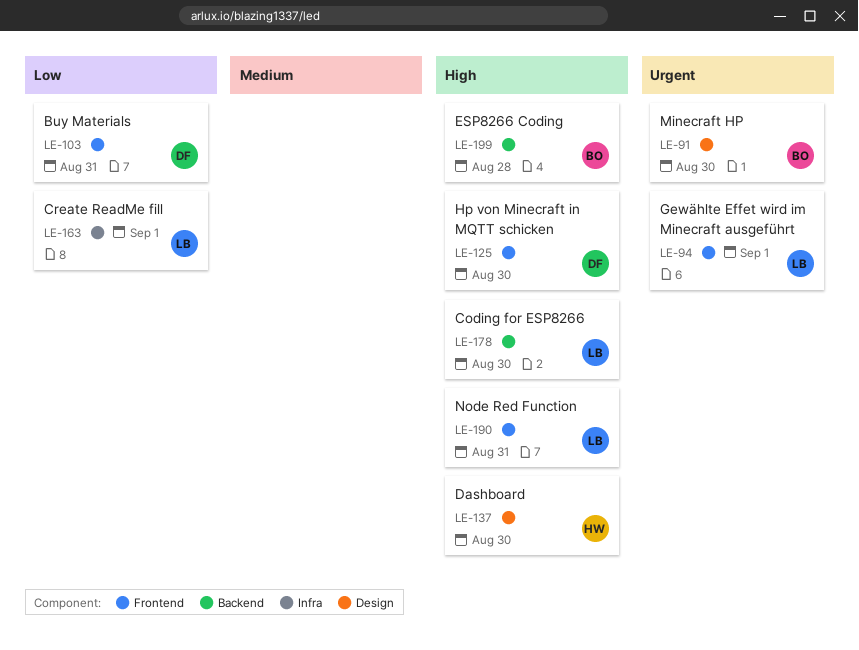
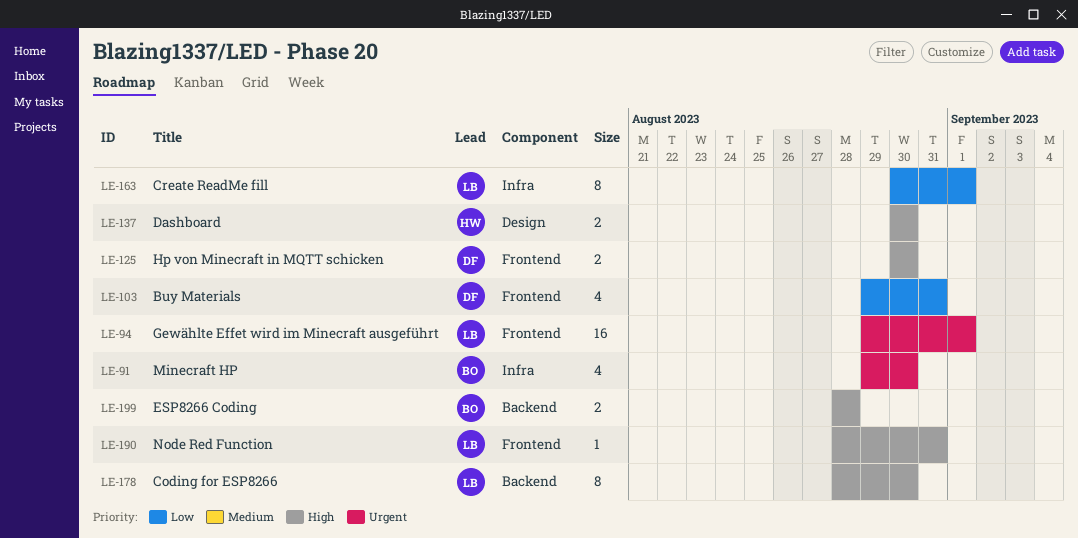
LE-91, label: Design -> Infra

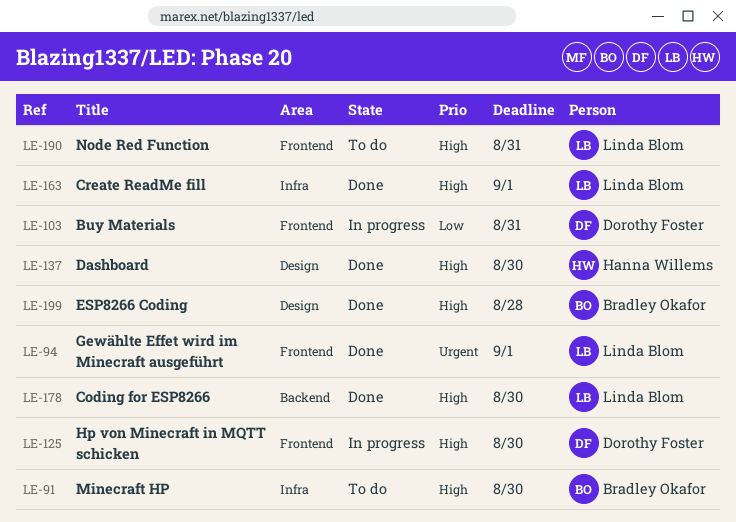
LE-91, priority: Urgent -> High
LE-163, priority: Low -> High
LE-199, label: Backend -> Design

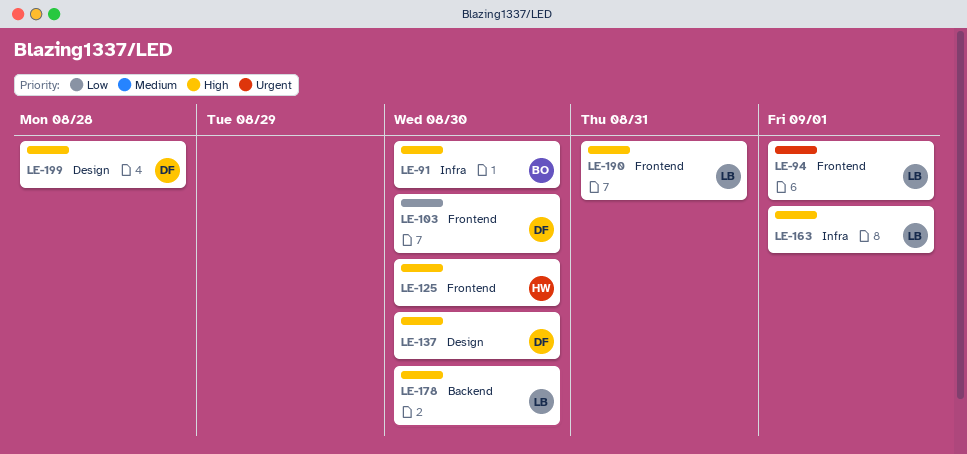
LE-103, due: Aug 31 -> Aug 30
LE-125, owner: Dorothy Foster -> Hanna Willems
LE-137, owner: Hanna Willems -> Dorothy Foster
LE-199, owner: Bradley Okafor -> Dorothy Foster

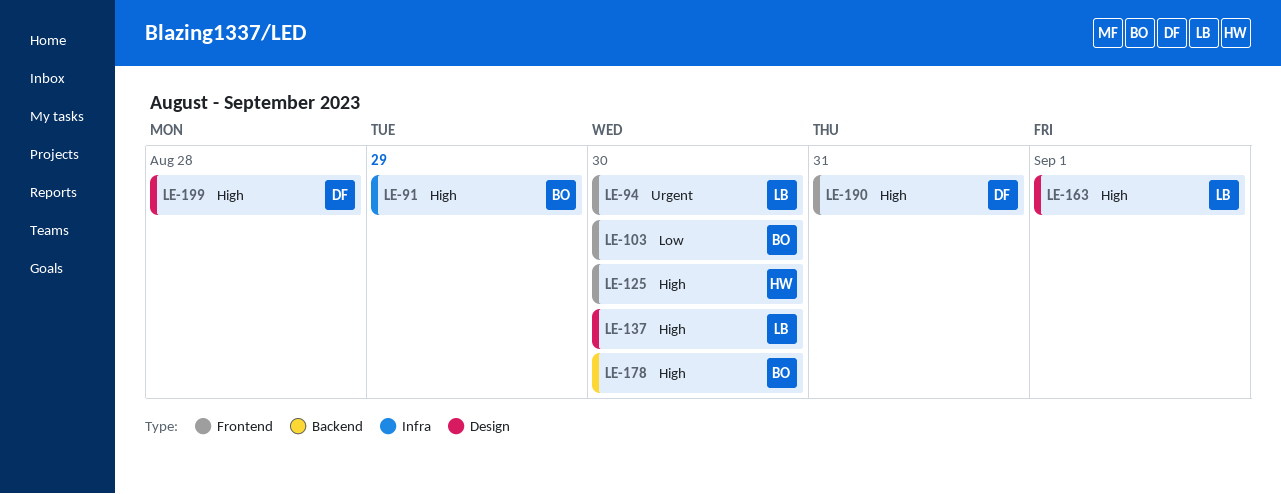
LE-91, due: Aug 30 -> Aug 29
LE-94, due: Sep 1 -> Aug 30
LE-103, owner: DF -> BO
LE-137, owner: DF -> LB
LE-163, label: Infra -> Design
LE-178, owner: LB -> BO
LE-190, owner: LB -> DF

